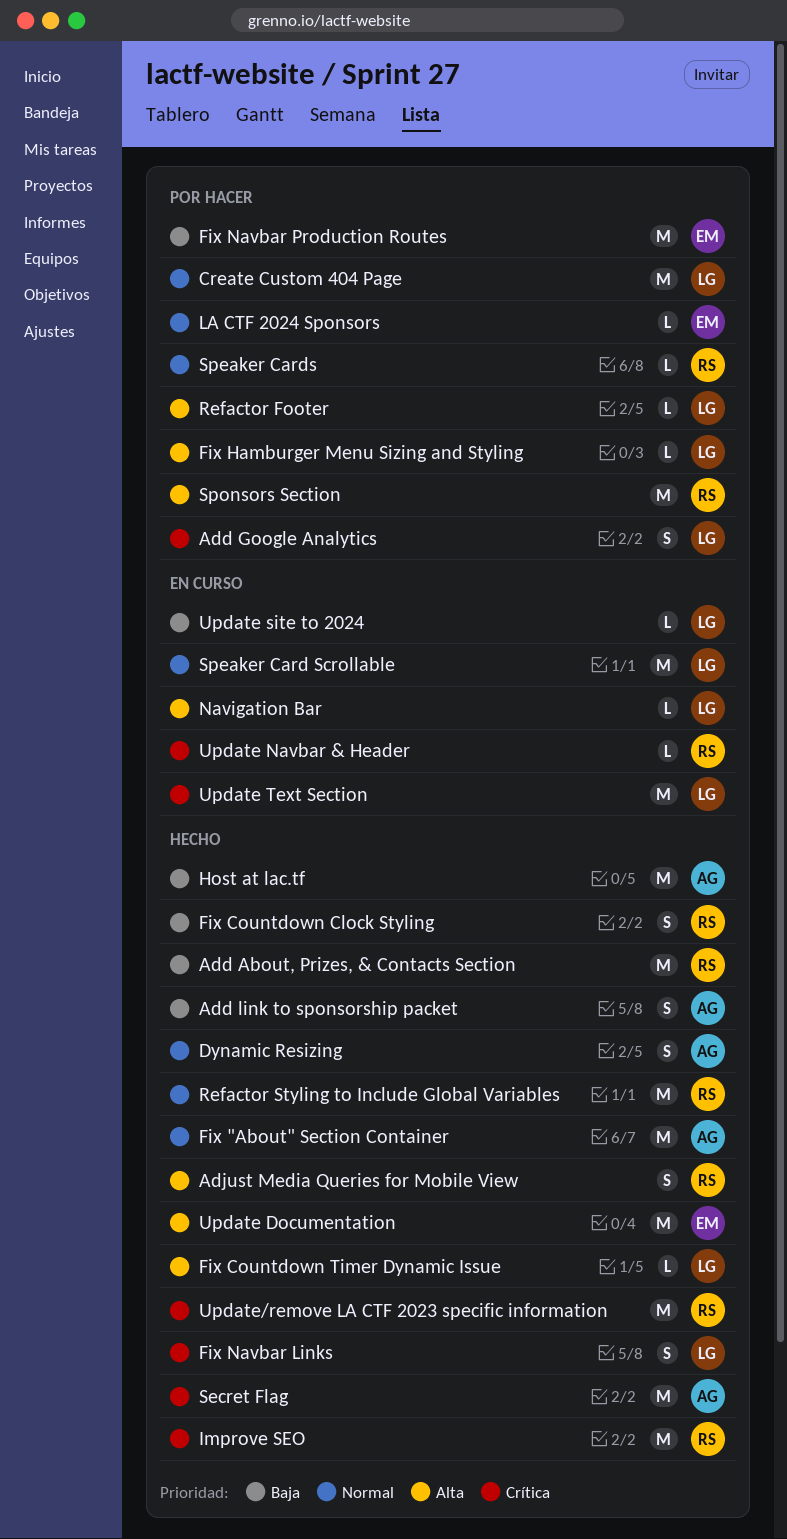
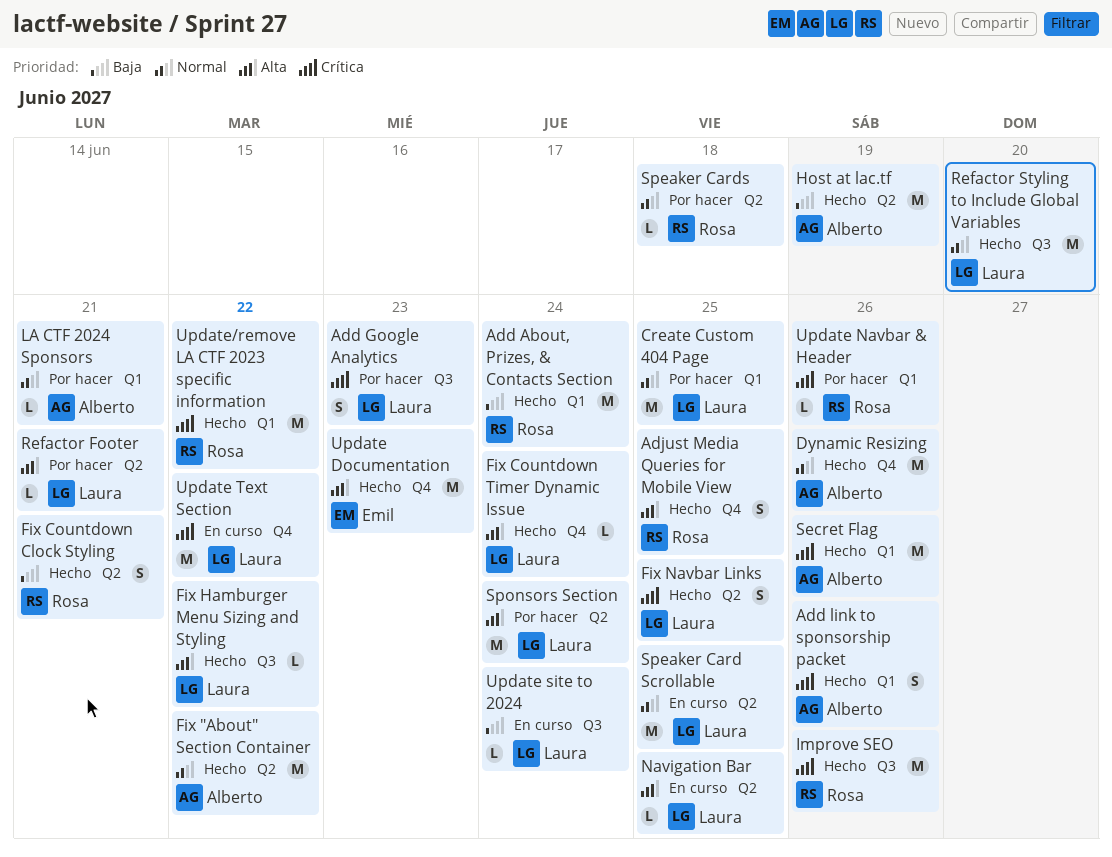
Add link to sponsorship packet, priority: Baja -> Crítica
Dynamic Resizing, estimate: S -> M
Fix Hamburger Menu Sizing and Styling, status: Por hacer -> Hecho
Fix Navbar Production Routes: present -> none
LA CTF 2024 Sponsors, owner: Emil -> Alberto
Refactor Styling to Include Global Variables, owner: Rosa -> Laura
Sponsors Section, owner: Rosa -> Laura
Update Navbar & Header, status: En curso -> Por hacer

